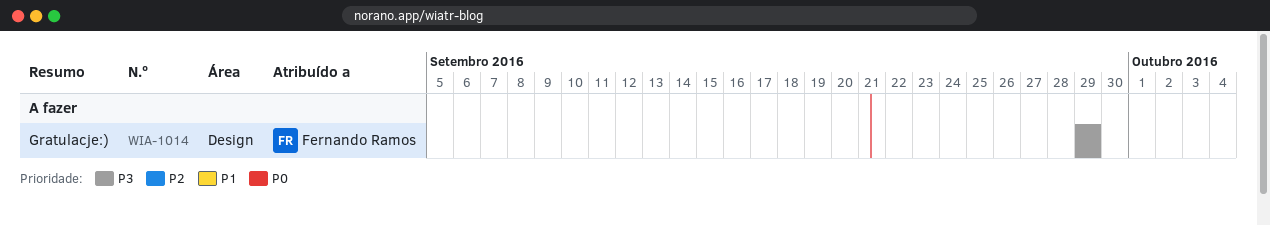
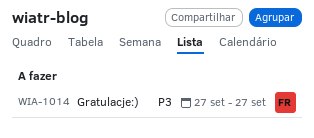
WIA-1014, start: Sep 29 -> Sep 27
WIA-1014, due: Sep 29 -> Sep 27

